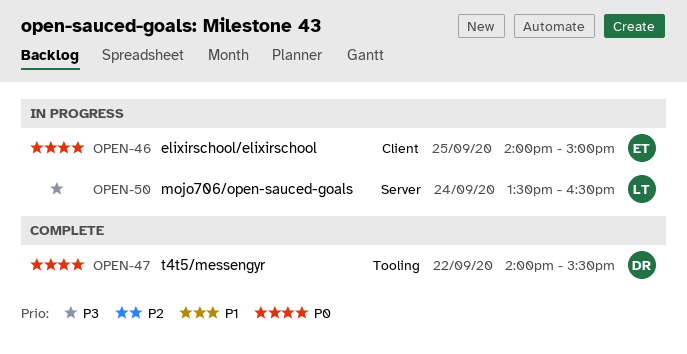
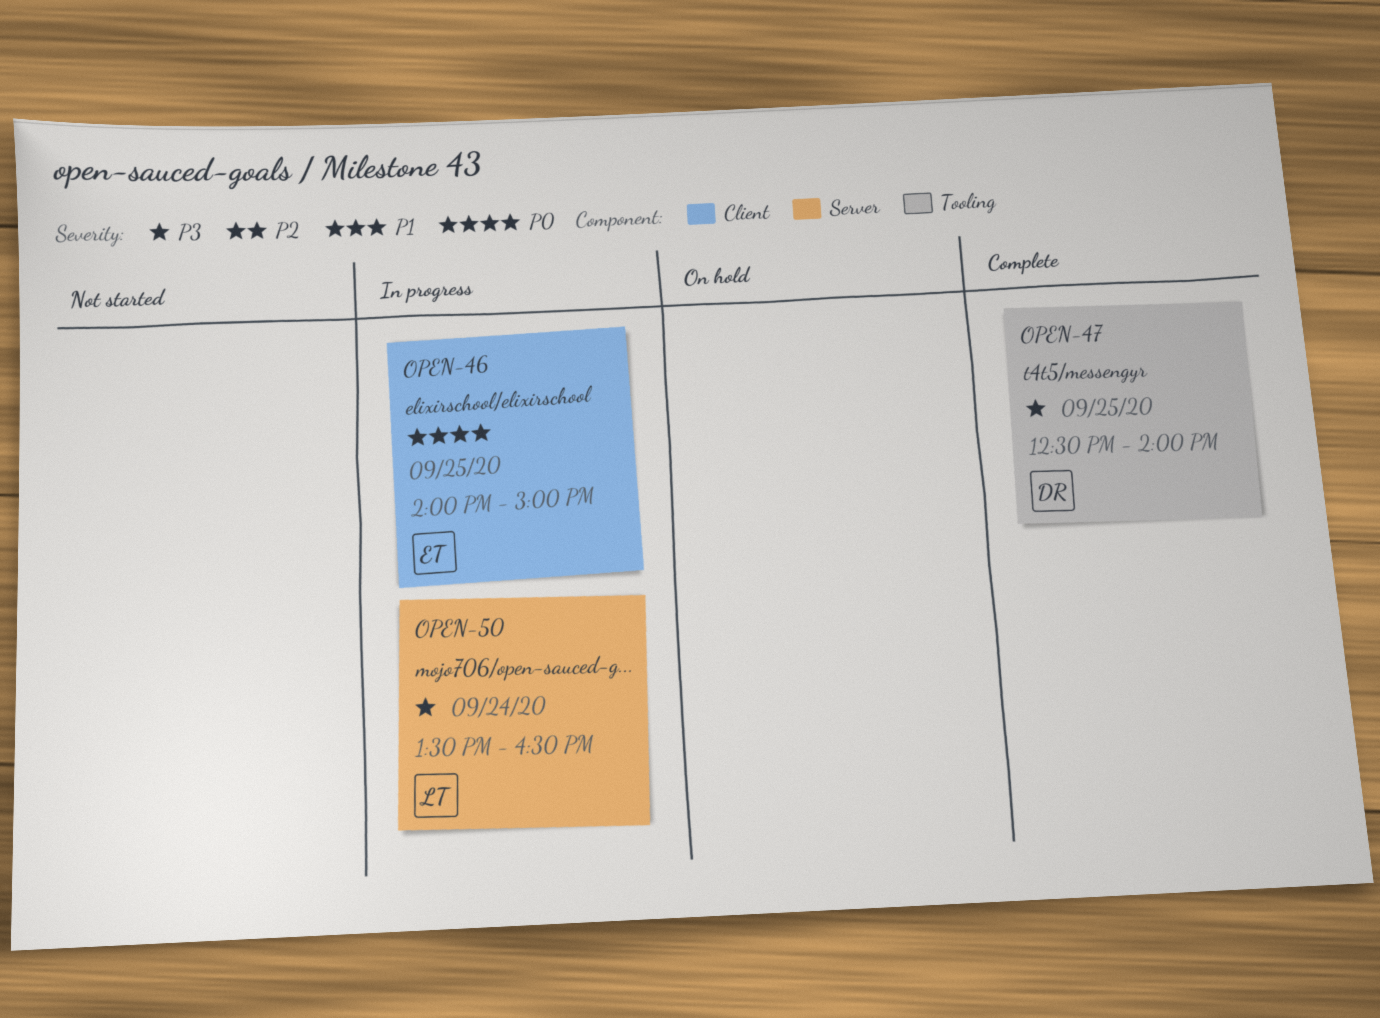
OPEN-47, priority: P0 -> P3
OPEN-47, day: Sep 22 -> Sep 25
OPEN-47, begins: 14:00 -> 12:30
OPEN-47, ends: 15:30 -> 14:00

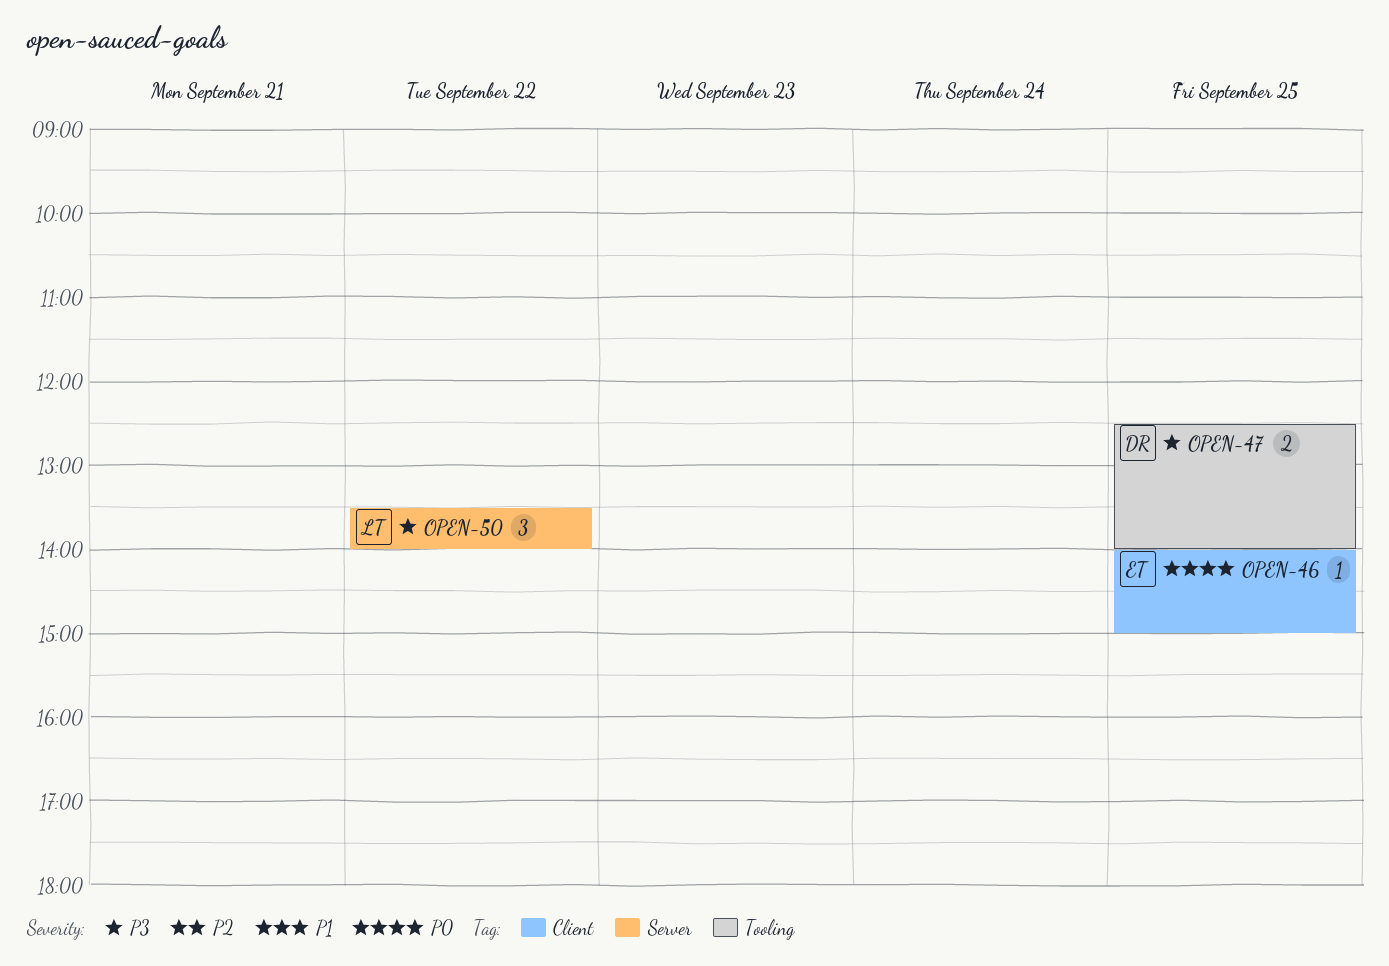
OPEN-50, day: Sep 24 -> Sep 22
OPEN-50, ends: 16:30 -> 14:00

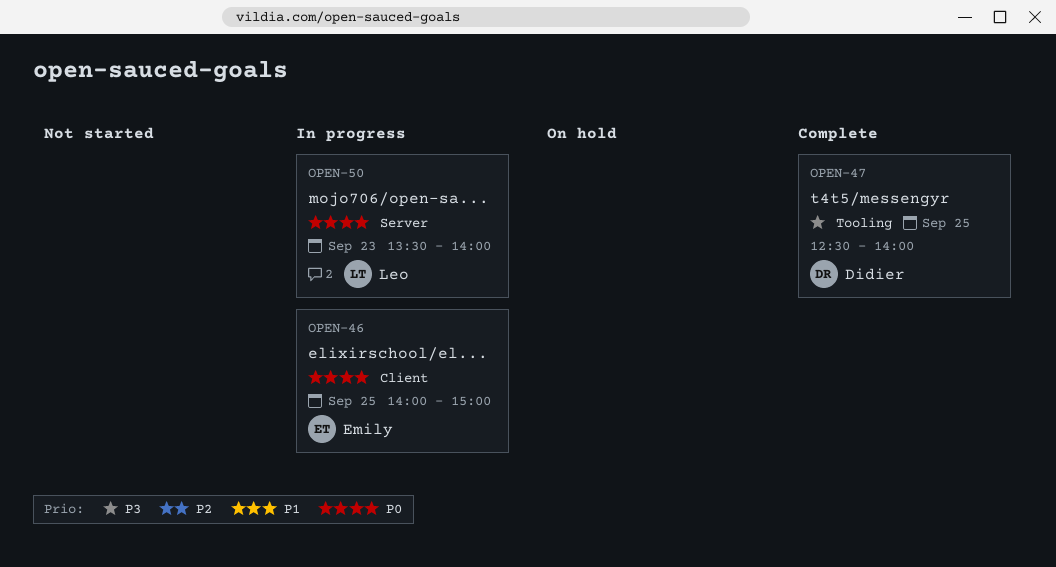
OPEN-50, priority: P3 -> P0
OPEN-50, day: Sep 22 -> Sep 23

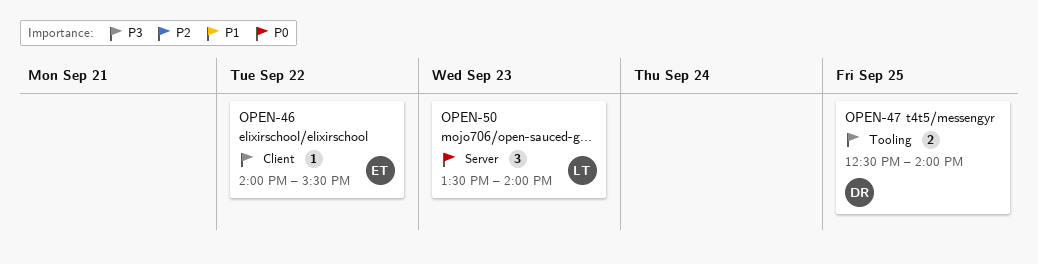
OPEN-46, priority: P0 -> P3
OPEN-46, day: Sep 25 -> Sep 22
OPEN-46, ends: 15:00 -> 15:30

